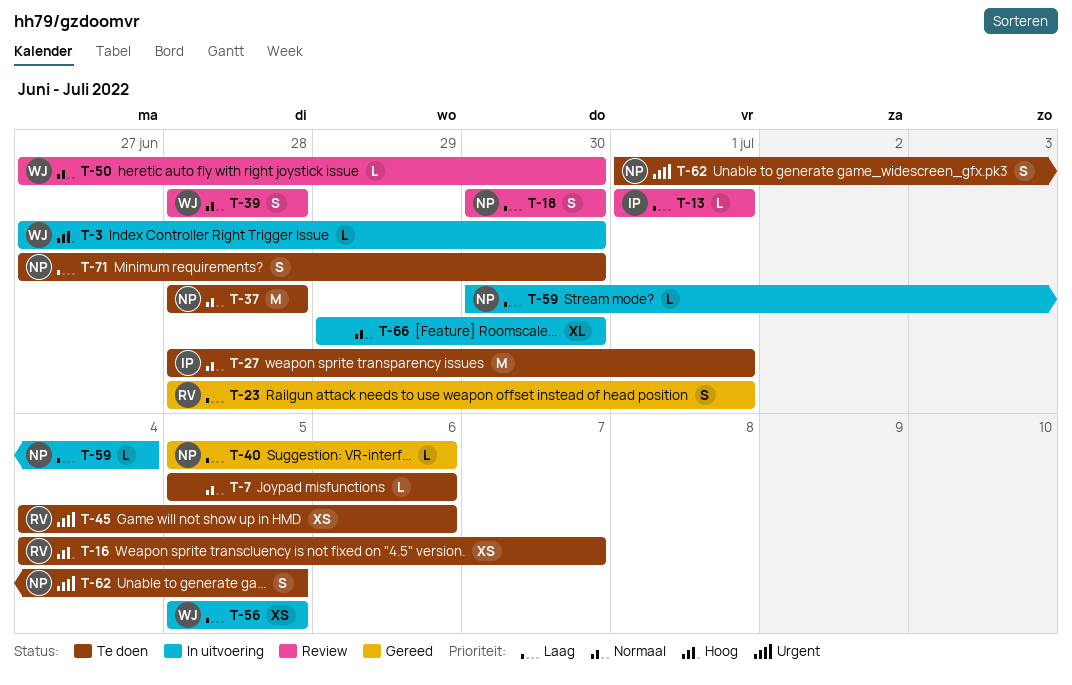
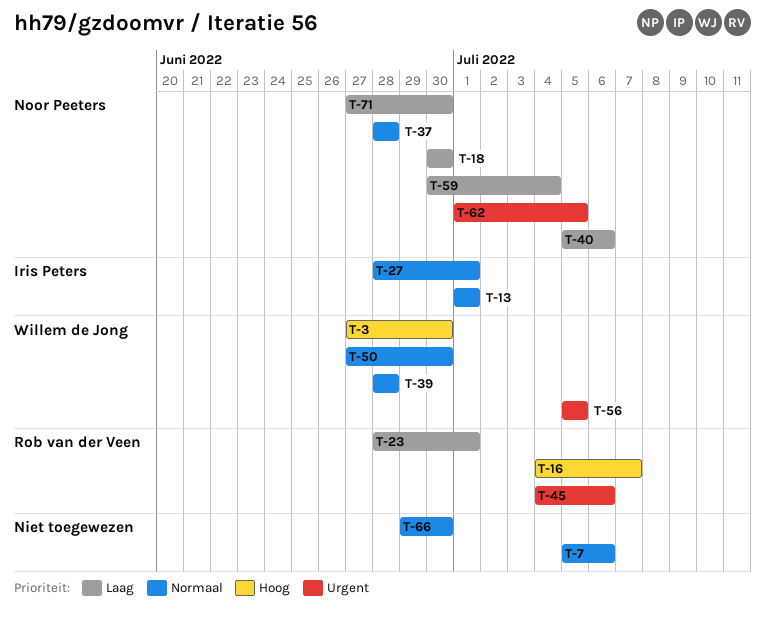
T-13, priority: Laag -> Normaal
T-56, priority: Laag -> Urgent

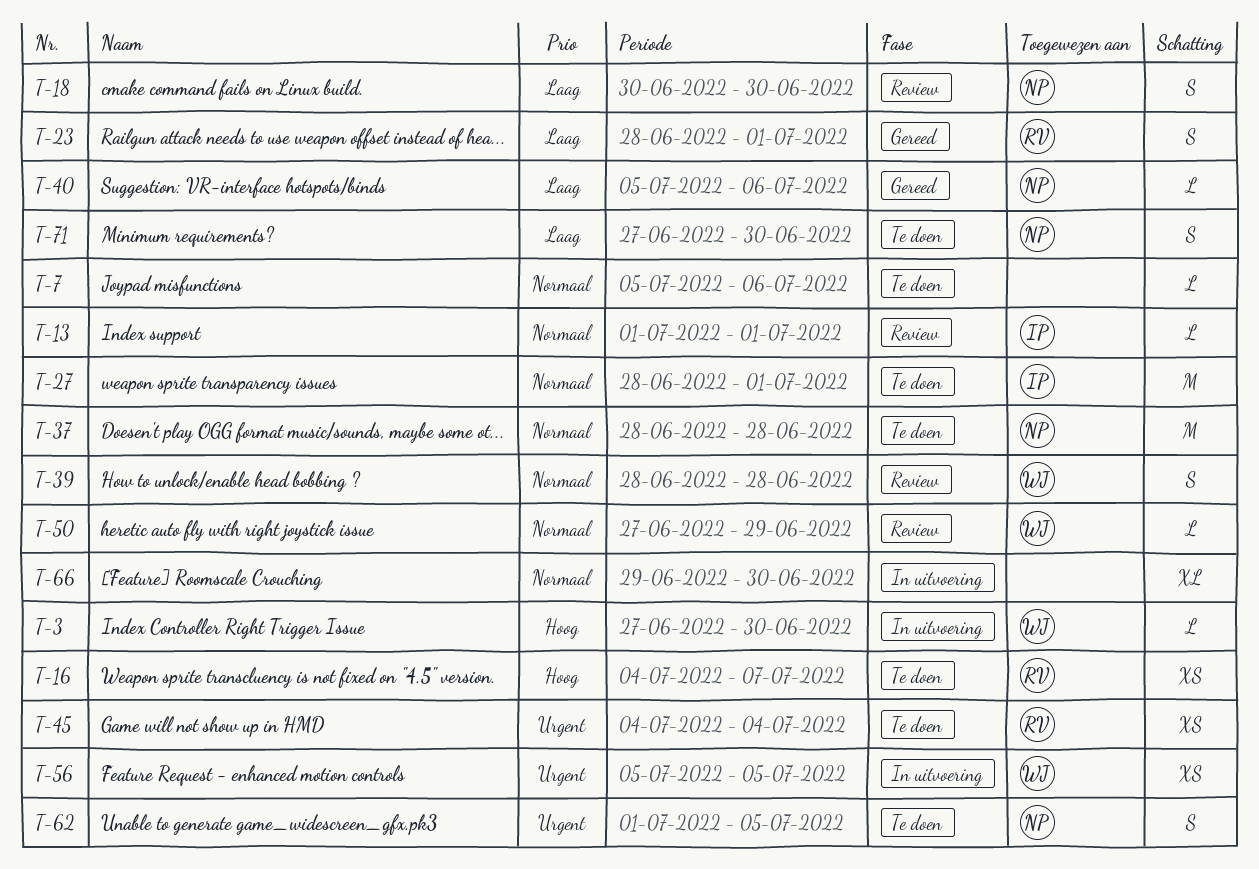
T-45, due: Jul 6 -> Jul 4
T-50, due: Jun 30 -> Jun 29
T-59: present -> none

